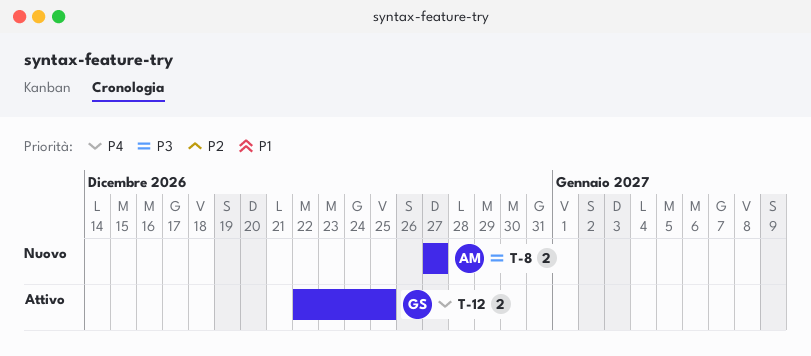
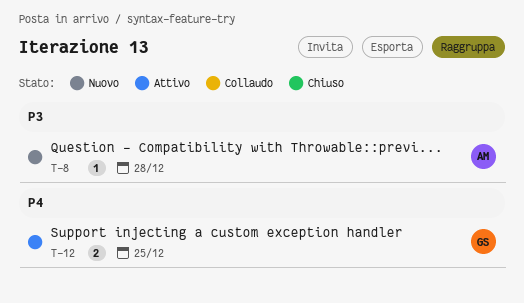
T-8, estimate: 2 -> 1
T-8, due: Dec 27 -> Dec 28

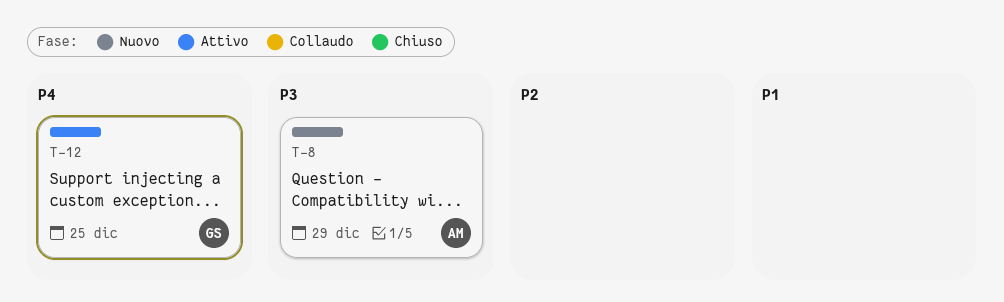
T-8, due: Dec 28 -> Dec 29

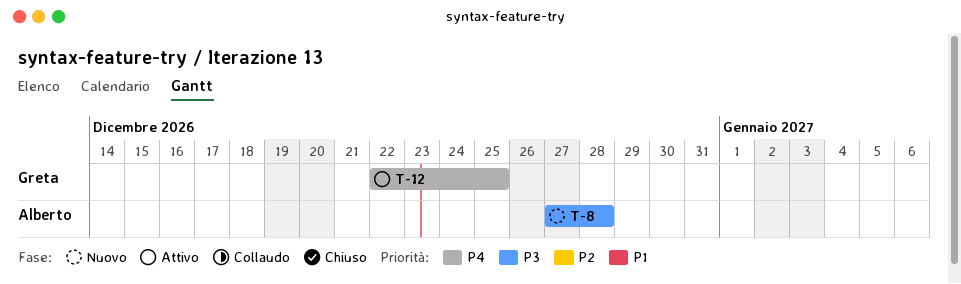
T-8, due: Dec 29 -> Dec 28

